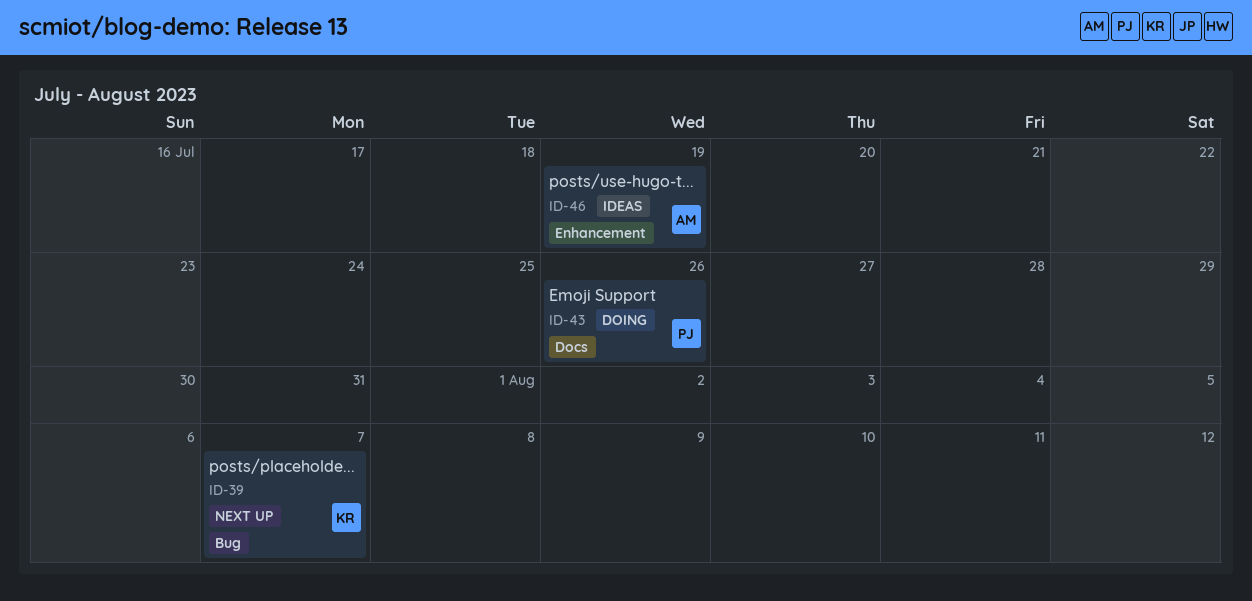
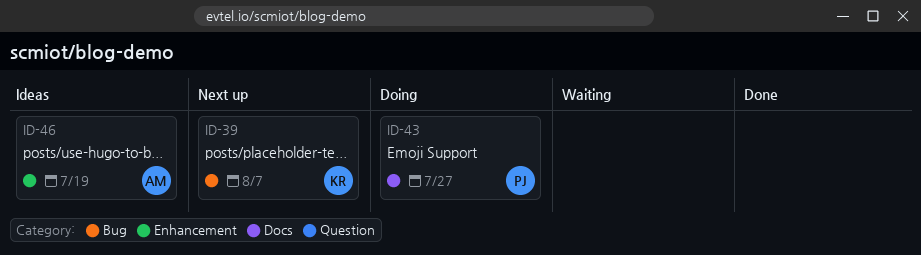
ID-43, due: Jul 26 -> Jul 27

